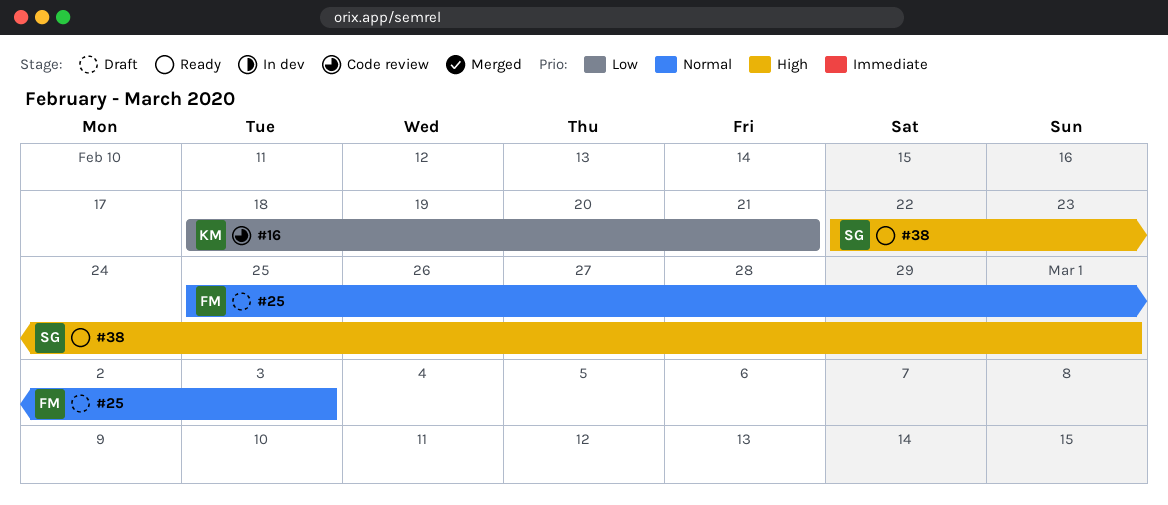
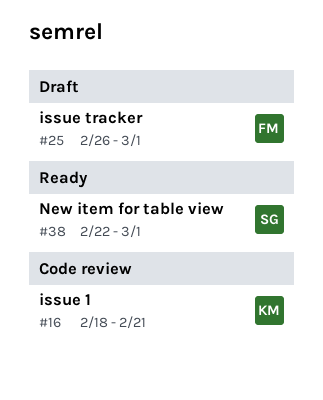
#25, start: Feb 25 -> Feb 26
#25, due: Mar 3 -> Mar 1

